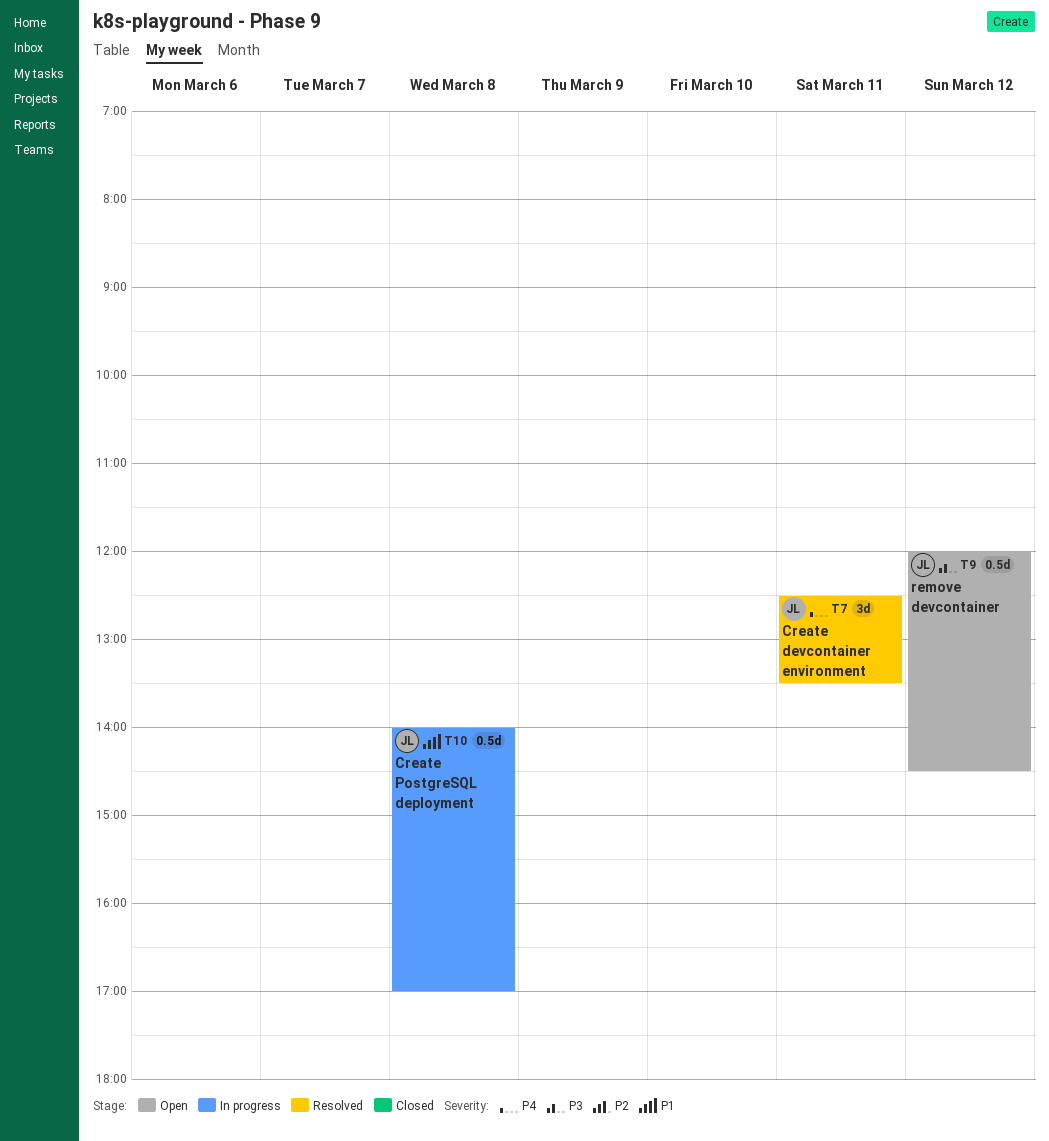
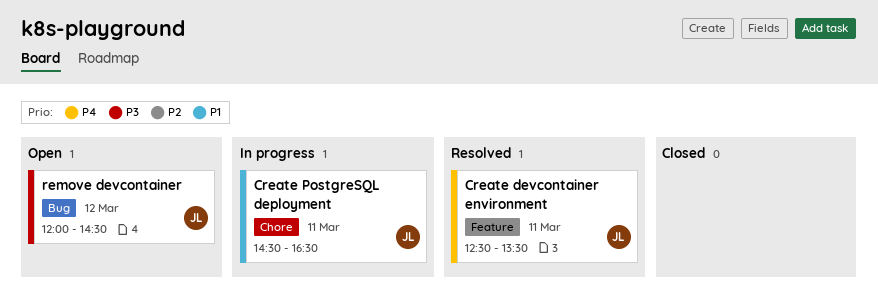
Create PostgreSQL deployment, day: Mar 8 -> Mar 11
Create PostgreSQL deployment, begins: 14:00 -> 14:30
Create PostgreSQL deployment, ends: 17:00 -> 16:30

